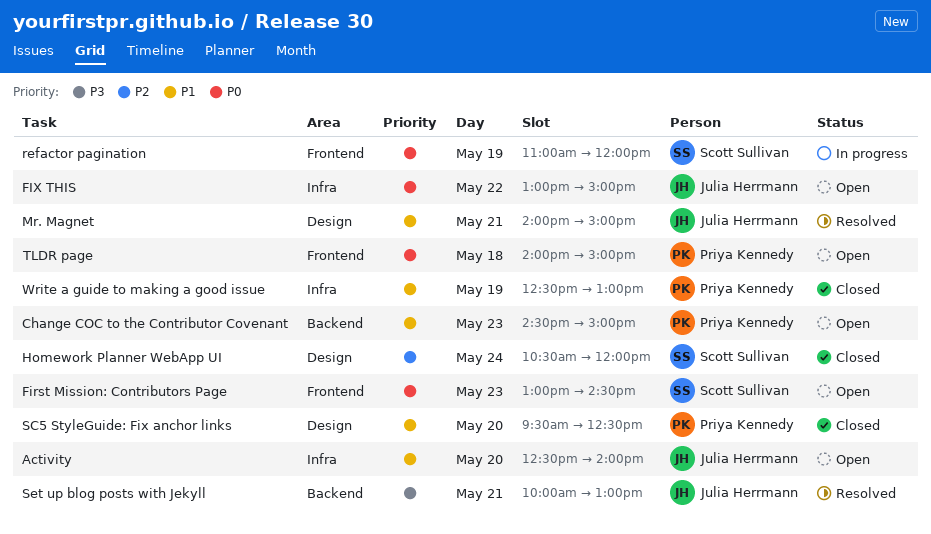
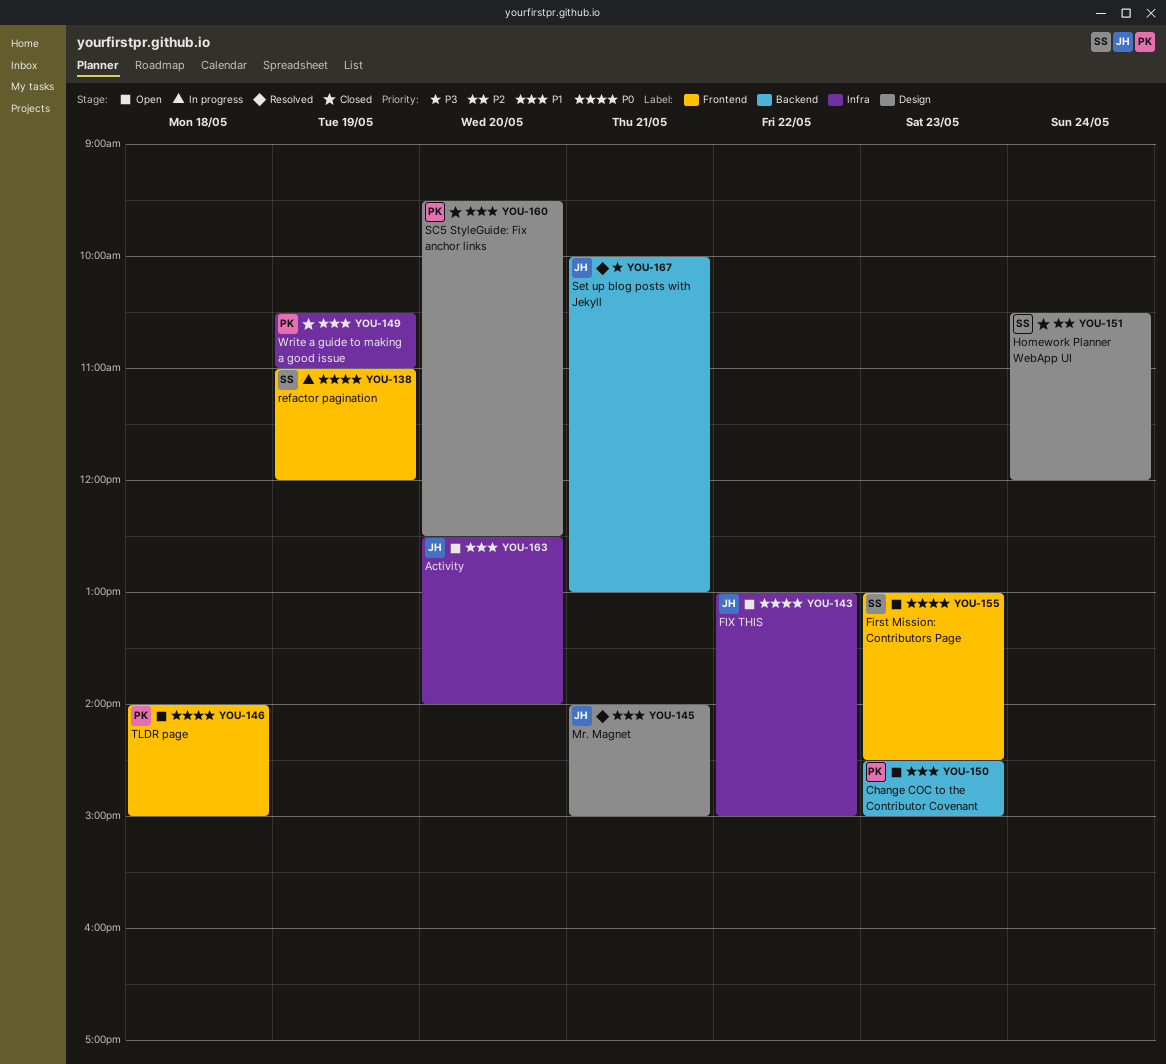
Write a guide to making a good issue, begins: 12:30 -> 10:30
Write a guide to making a good issue, ends: 13:00 -> 11:00

